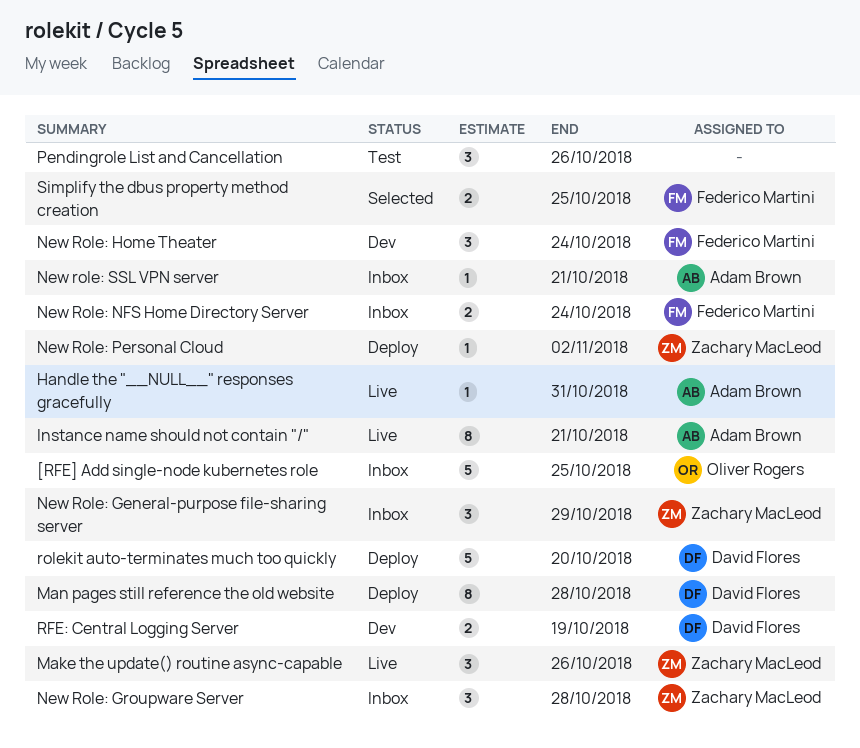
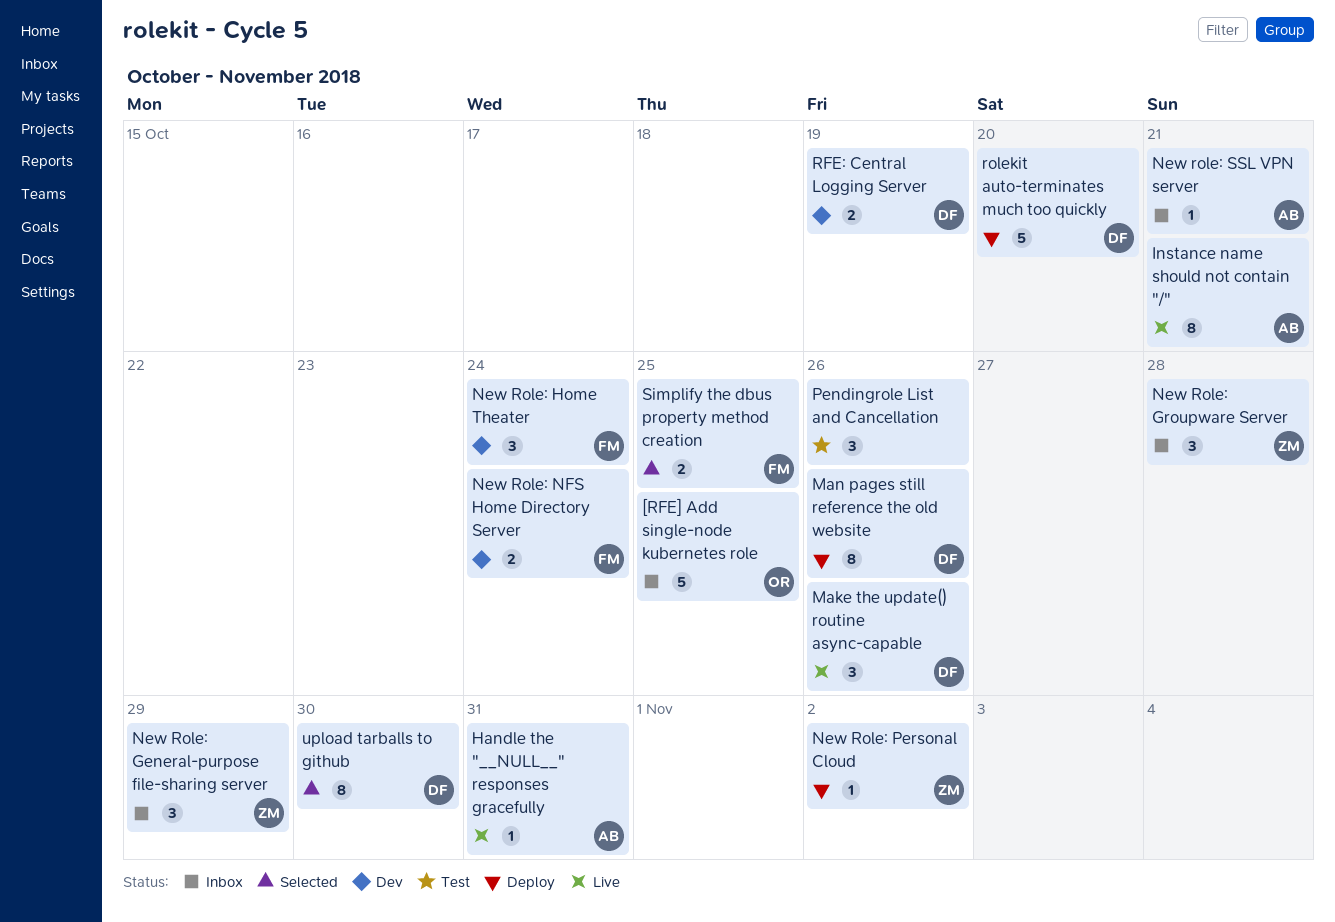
Make the update() routine async-capable, owner: Zachary MacLeod -> David Flores
Man pages still reference the old website, due: Oct 28 -> Oct 26
New Role: NFS Home Directory Server, status: Inbox -> Dev
upload tarballs to github: none -> present

